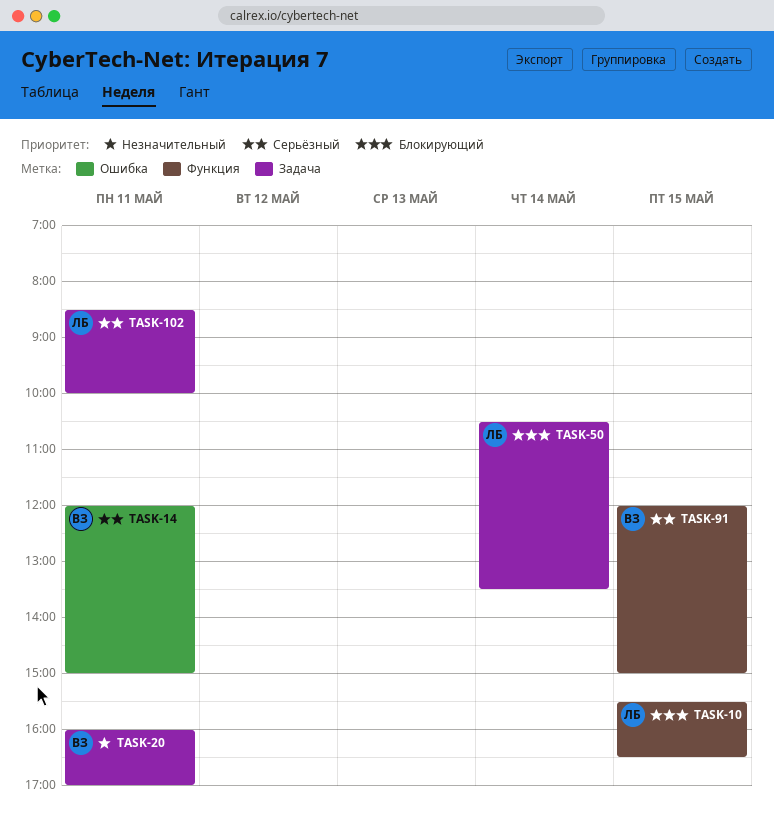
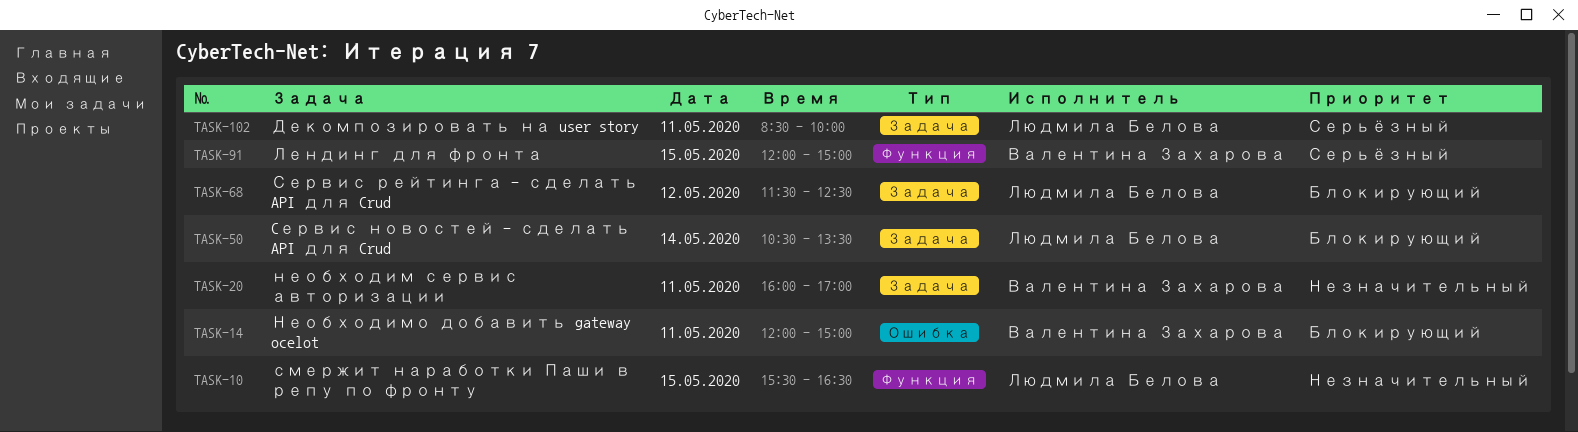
TASK-10, priority: Блокирующий -> Незначительный
TASK-14, priority: Серьёзный -> Блокирующий
TASK-68: none -> present

